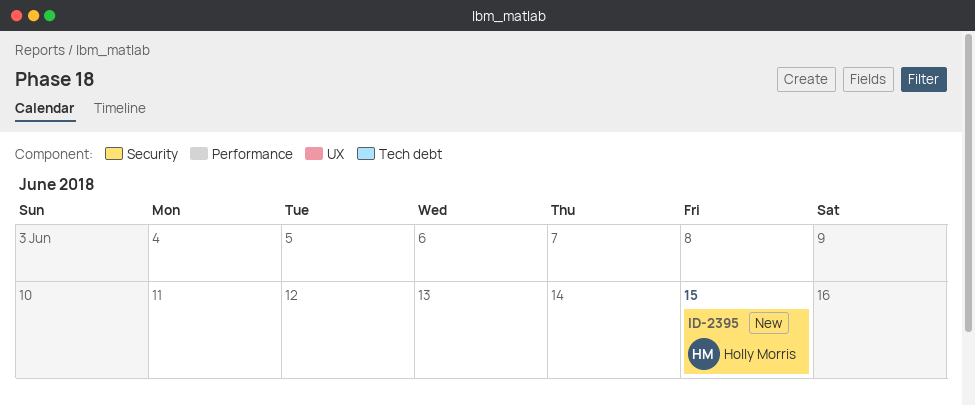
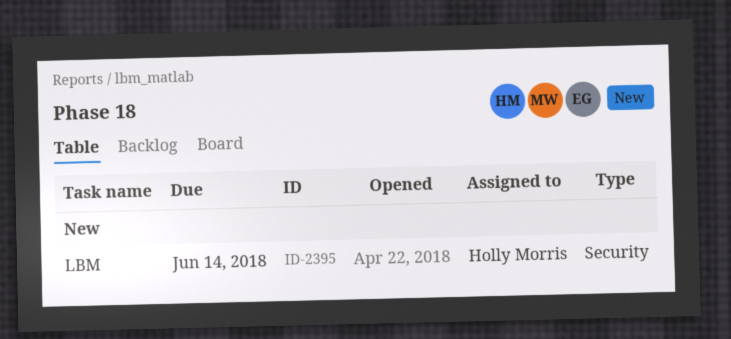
ID-2395, due: Jun 15 -> Jun 14

